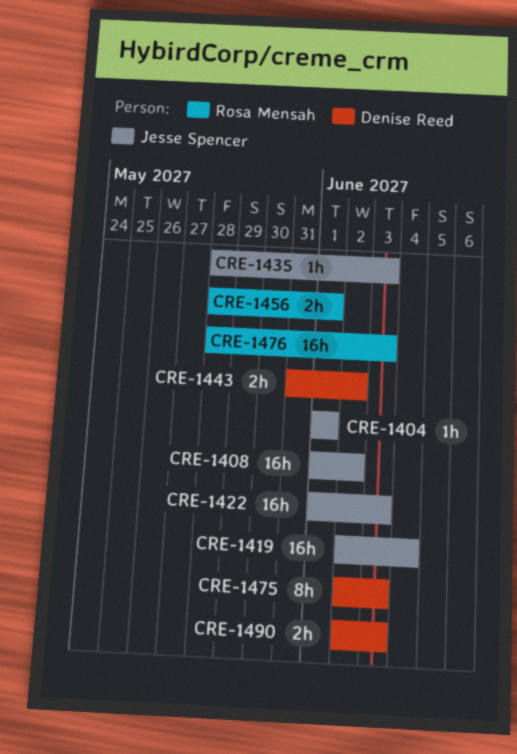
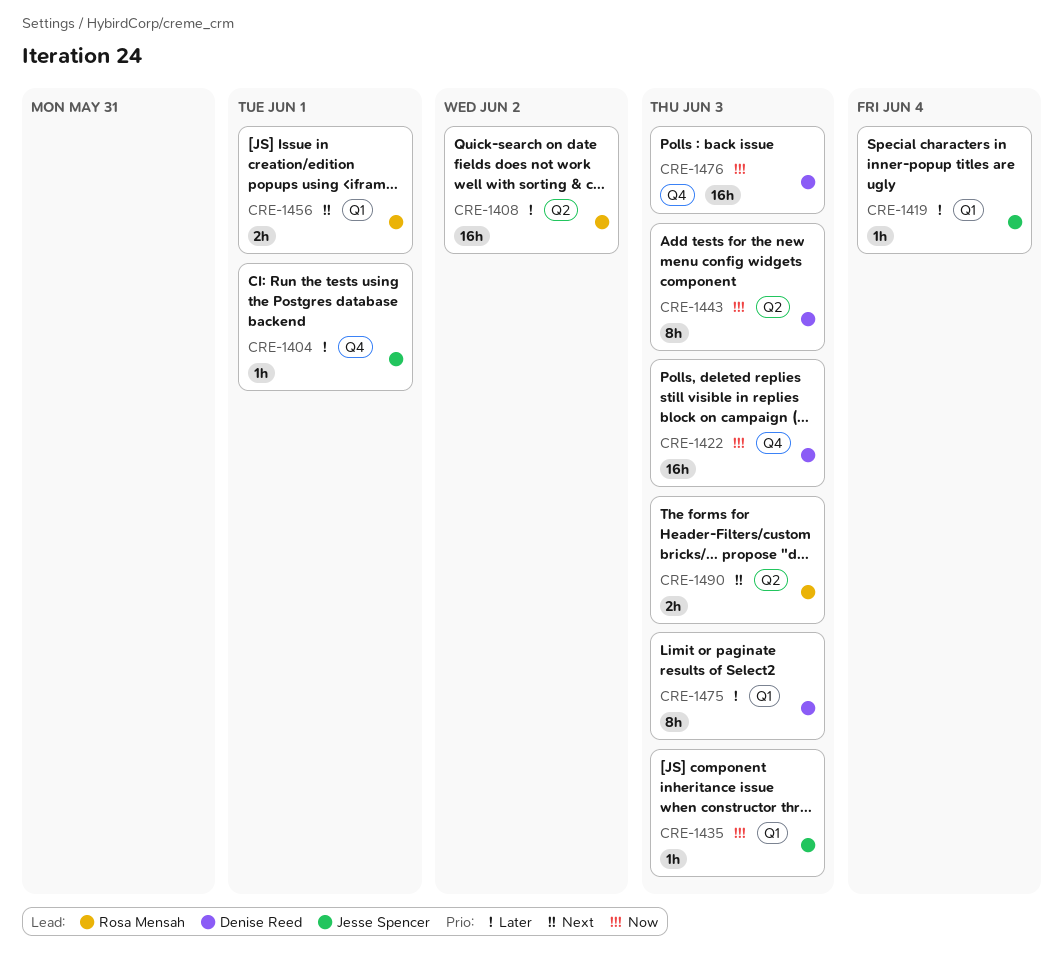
CRE-1408, owner: Jesse Spencer -> Rosa Mensah
CRE-1419, estimate: 16h -> 1h
CRE-1422, owner: Jesse Spencer -> Denise Reed
CRE-1443, estimate: 2h -> 8h
CRE-1443, due: Jun 2 -> Jun 3
CRE-1476, owner: Rosa Mensah -> Denise Reed
CRE-1490, owner: Denise Reed -> Rosa Mensah

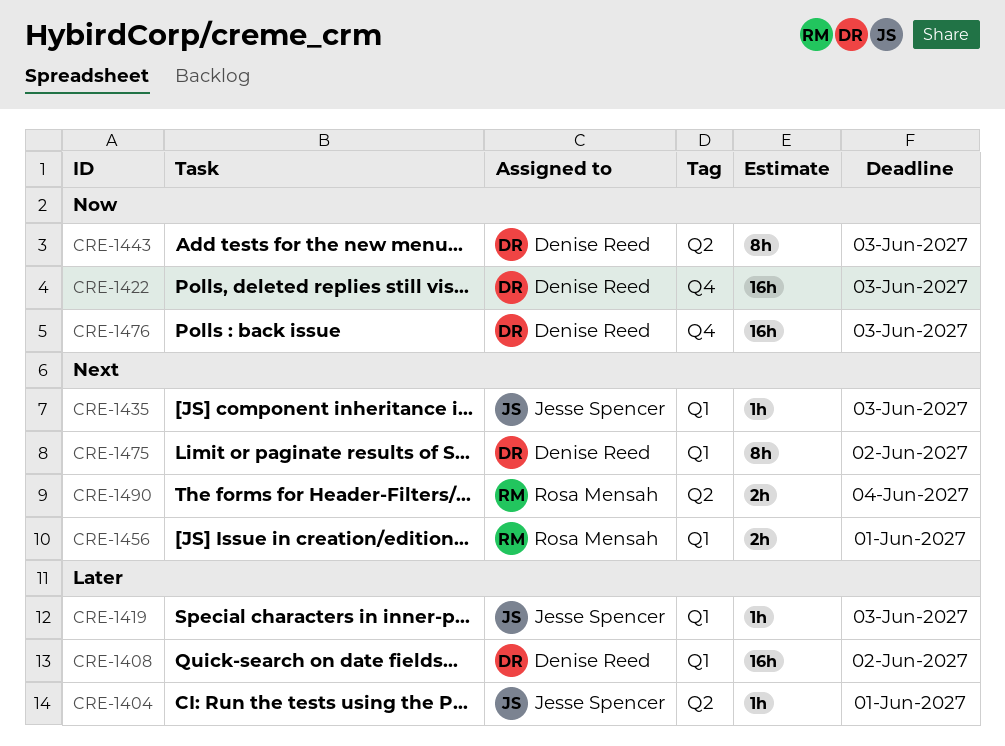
CRE-1404, label: Q4 -> Q2
CRE-1408, owner: Rosa Mensah -> Denise Reed
CRE-1408, label: Q2 -> Q1
CRE-1419, due: Jun 4 -> Jun 3
CRE-1435, priority: Now -> Next
CRE-1475, priority: Later -> Next
CRE-1475, due: Jun 3 -> Jun 2
CRE-1490, due: Jun 3 -> Jun 4

